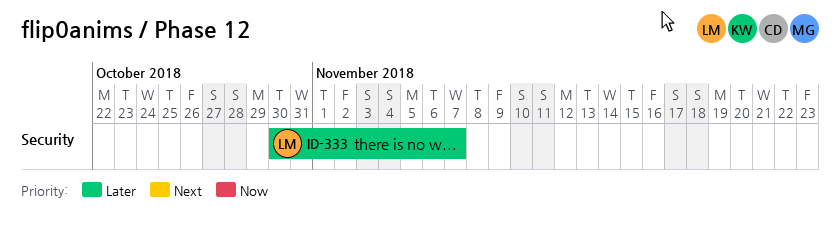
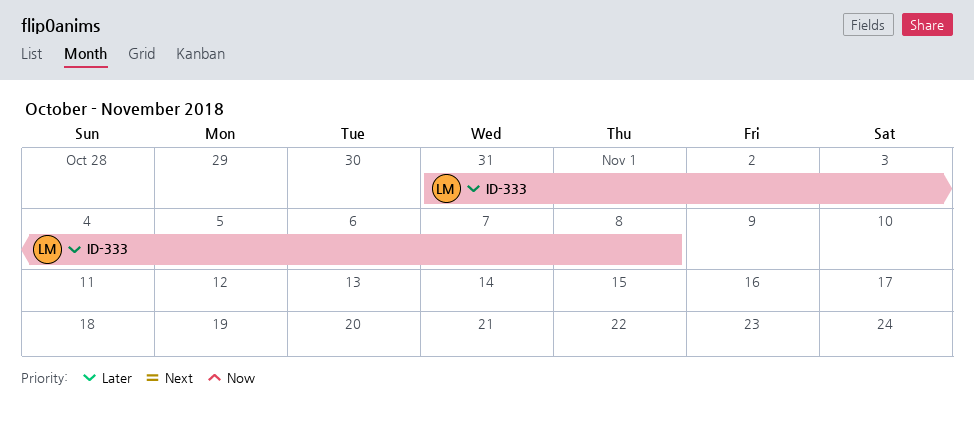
ID-333, start: Oct 30 -> Oct 31
ID-333, due: Nov 7 -> Nov 8

